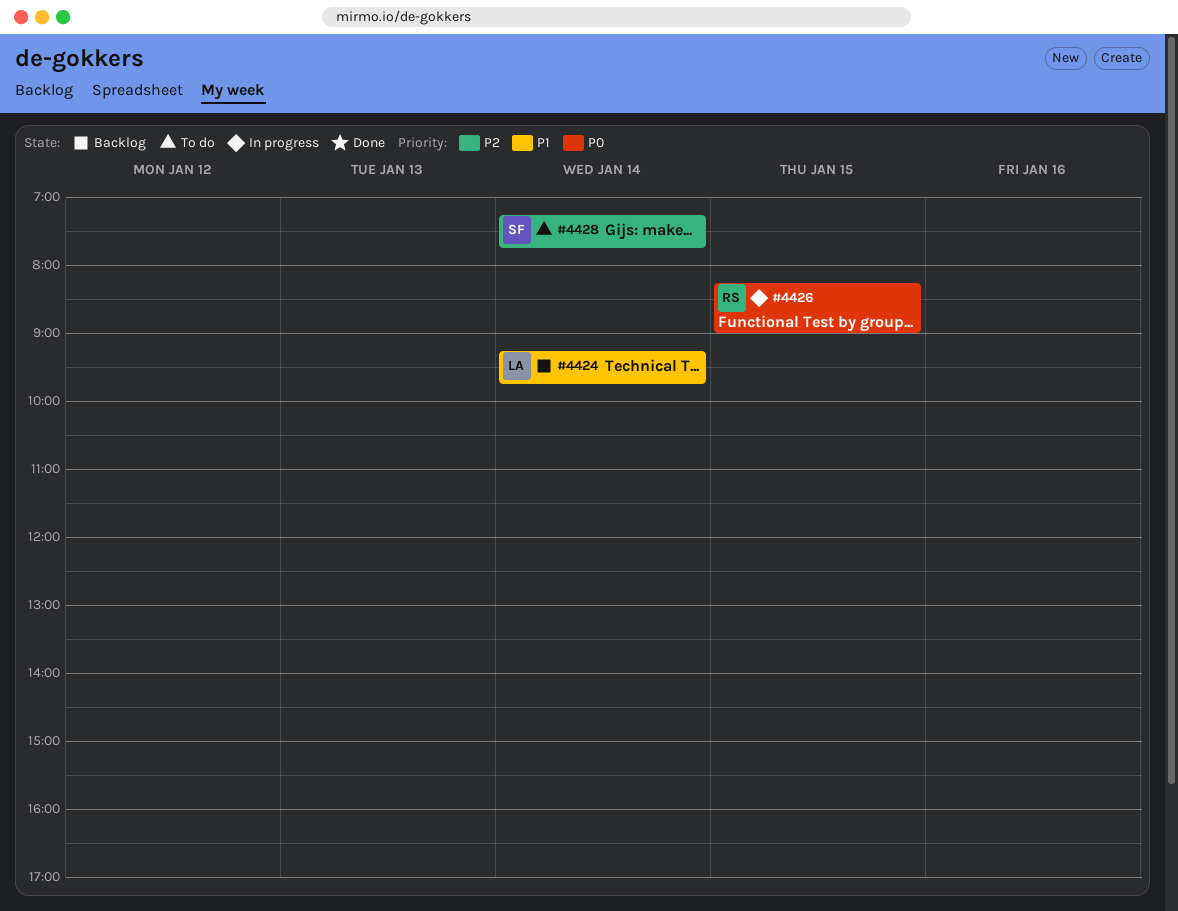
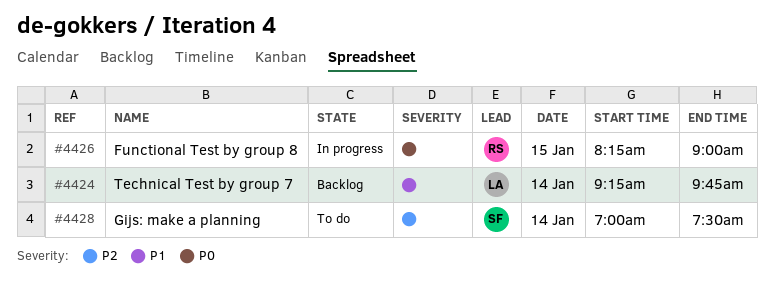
#4428, begins: 07:15 -> 07:00
#4428, ends: 07:45 -> 07:30

